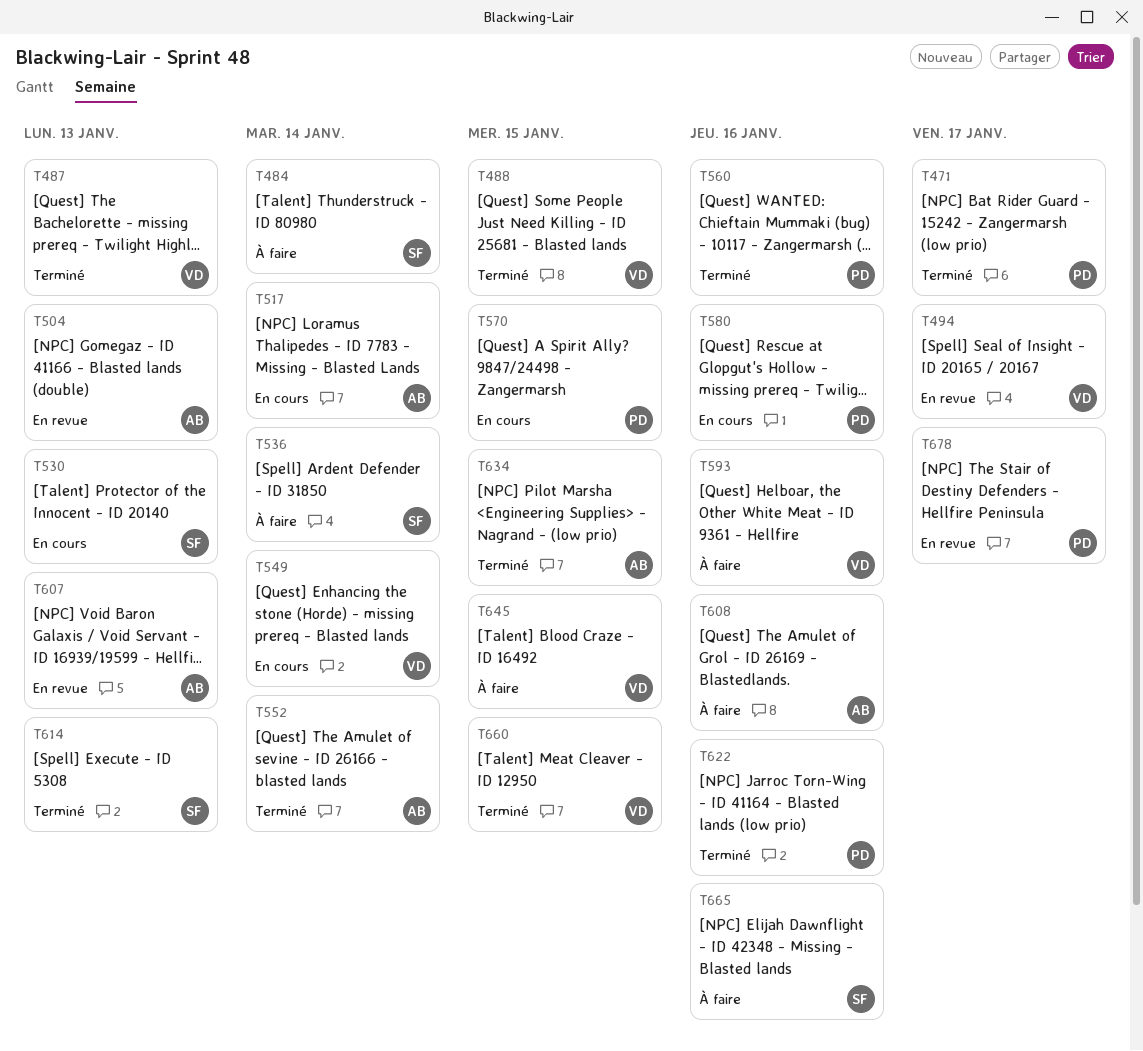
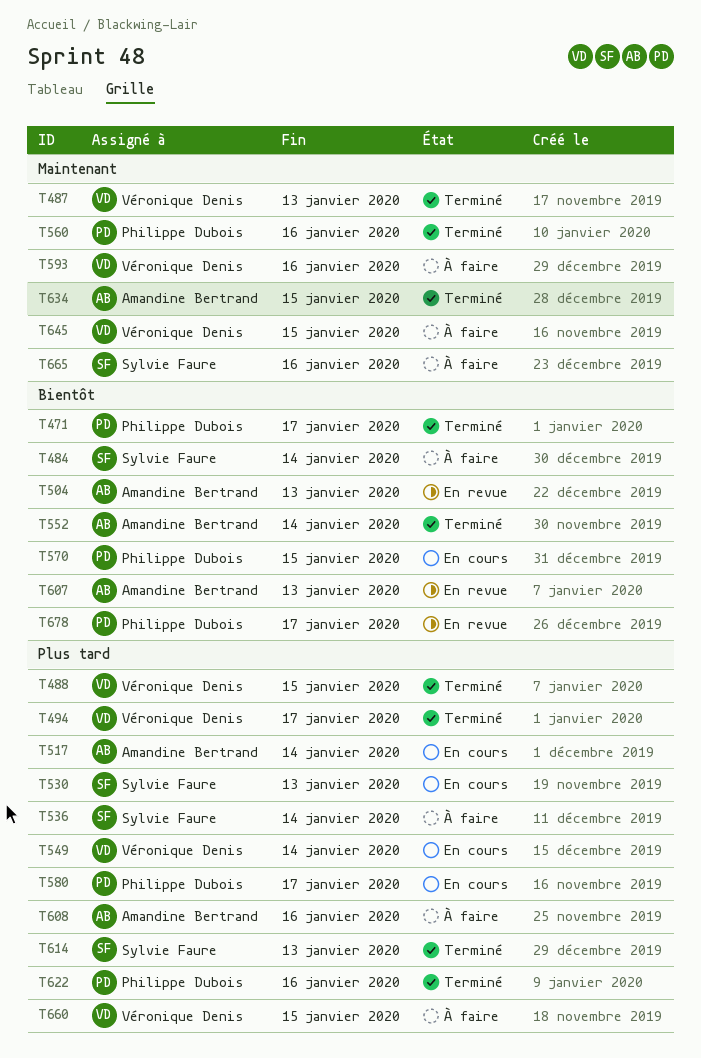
T494, status: En revue -> Terminé
T580, due: Jan 16 -> Jan 17
T660, status: Terminé -> À faire

